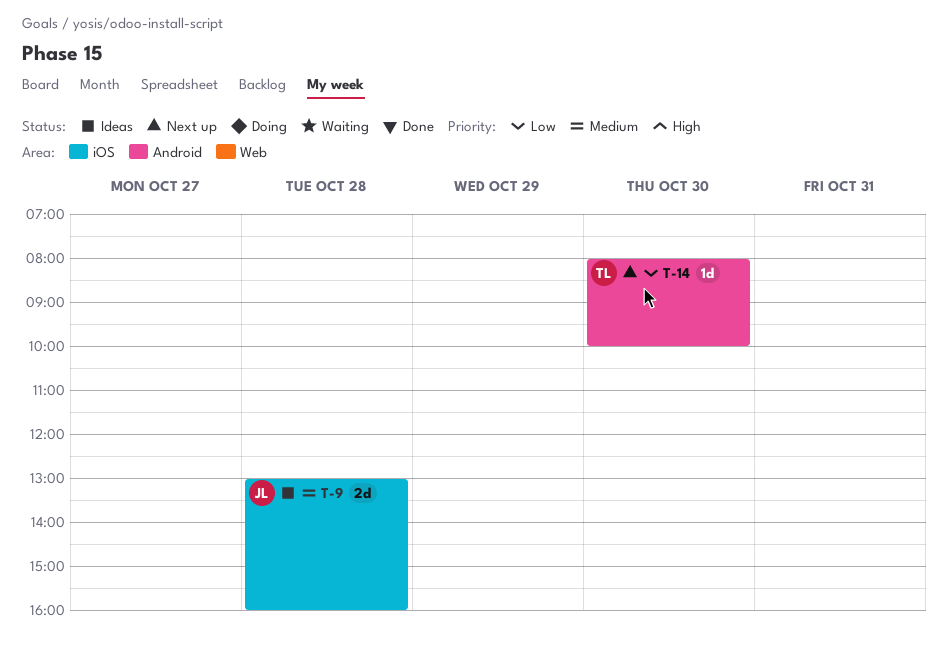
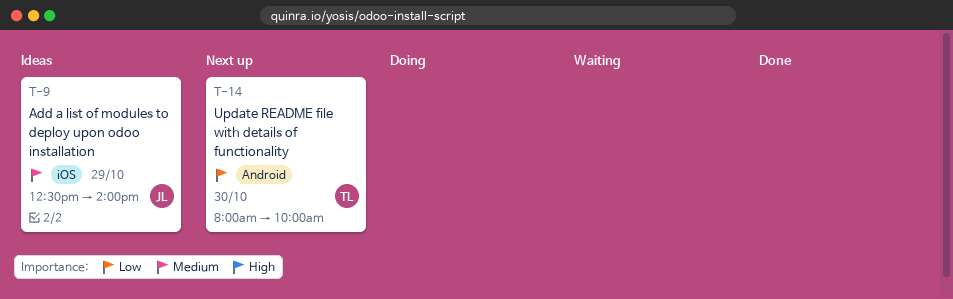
T-9, day: Oct 28 -> Oct 29
T-9, begins: 13:00 -> 12:30
T-9, ends: 16:00 -> 14:00

